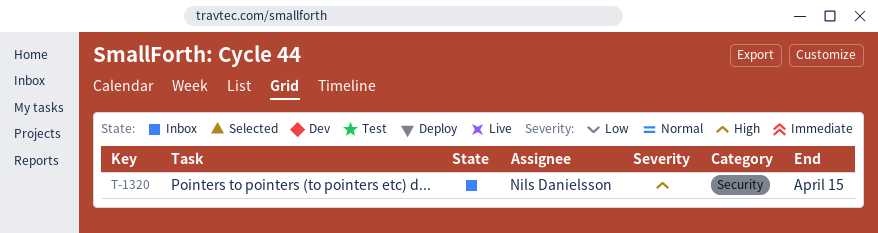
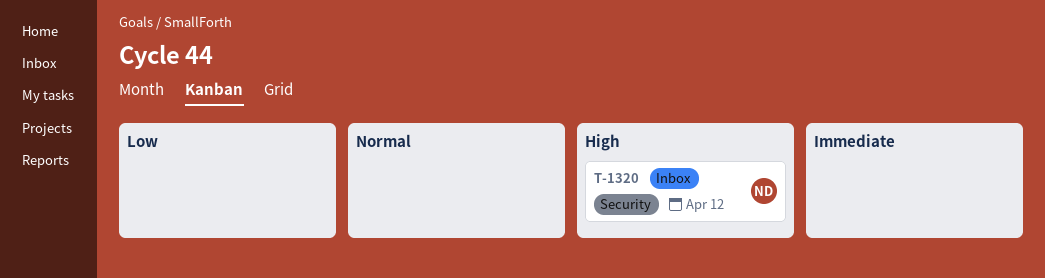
T-1320, due: Apr 15 -> Apr 12

